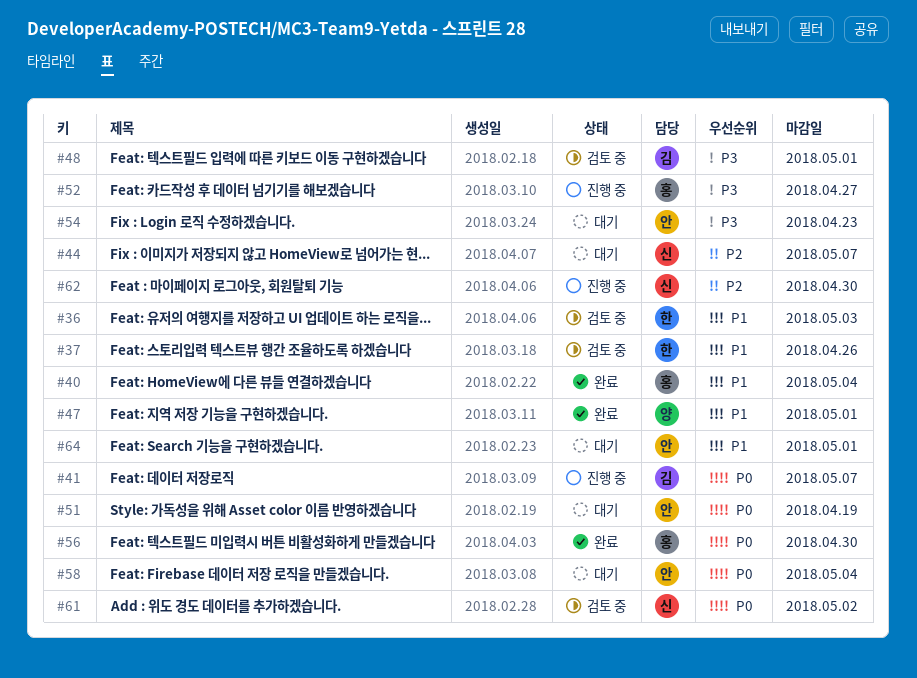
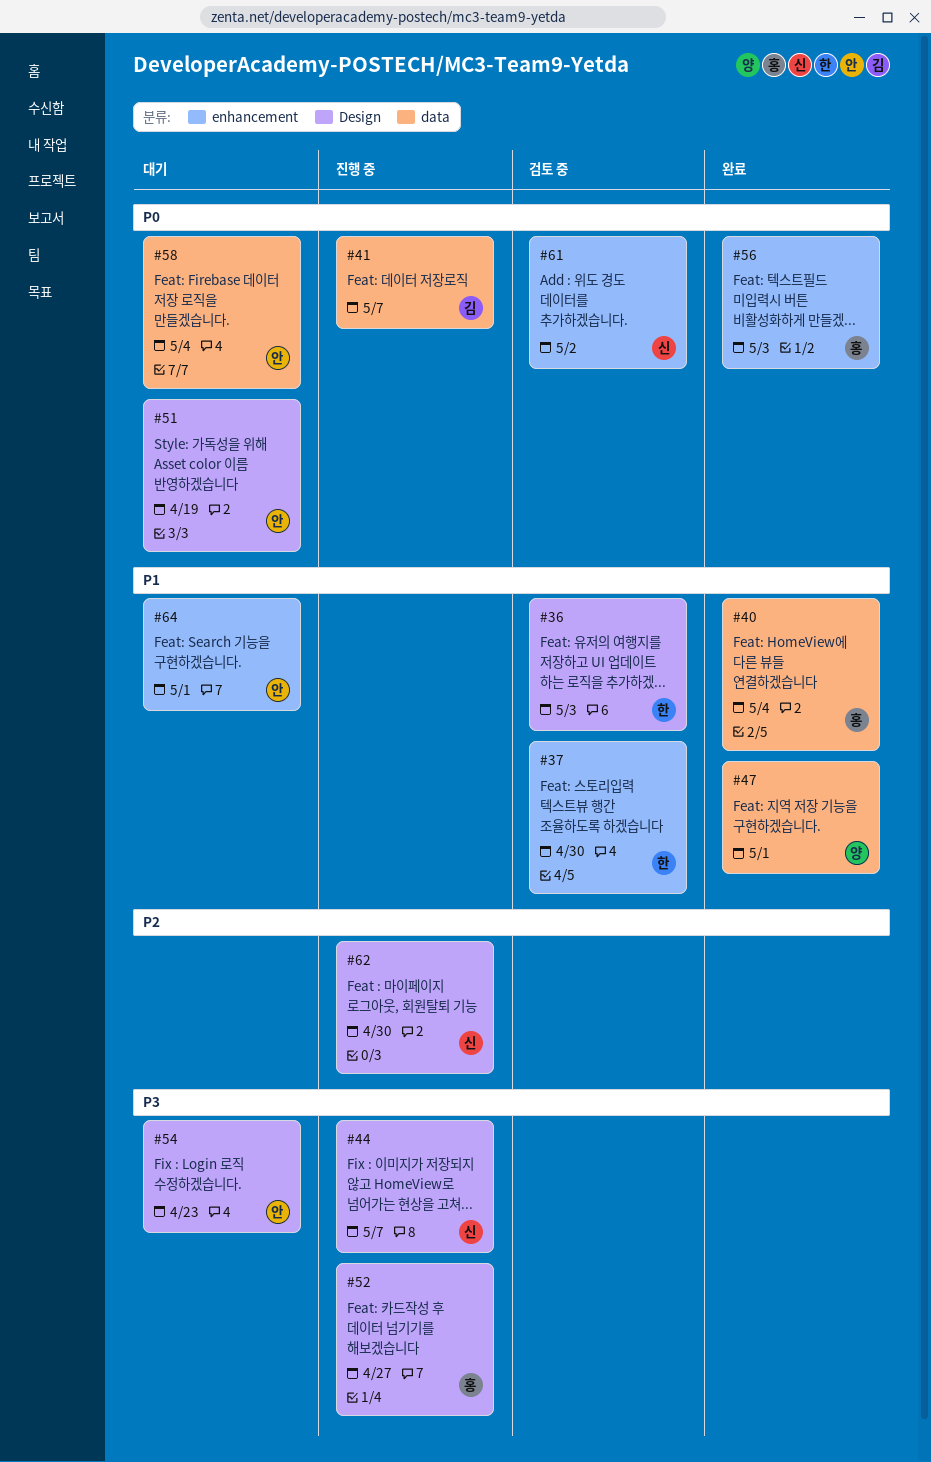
#37, due: Apr 26 -> Apr 30
#44, status: 대기 -> 진행 중
#44, priority: P2 -> P3
#48: present -> none
#56, due: Apr 30 -> May 3

